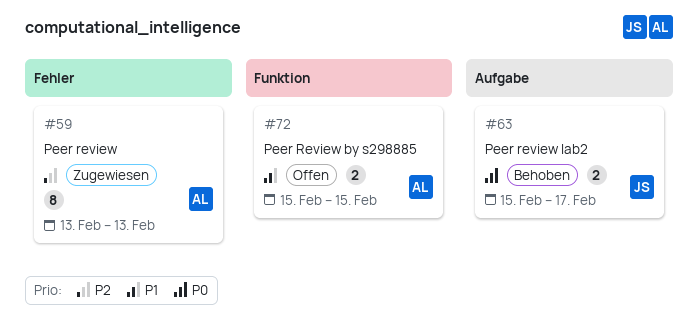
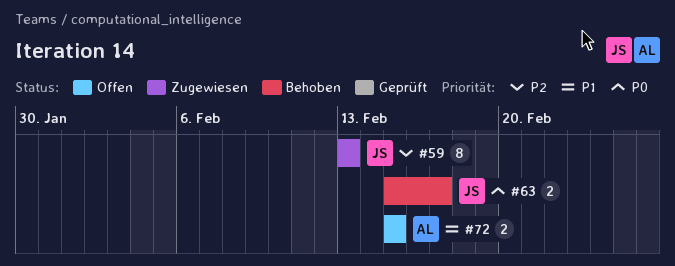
#59, owner: AL -> JS

